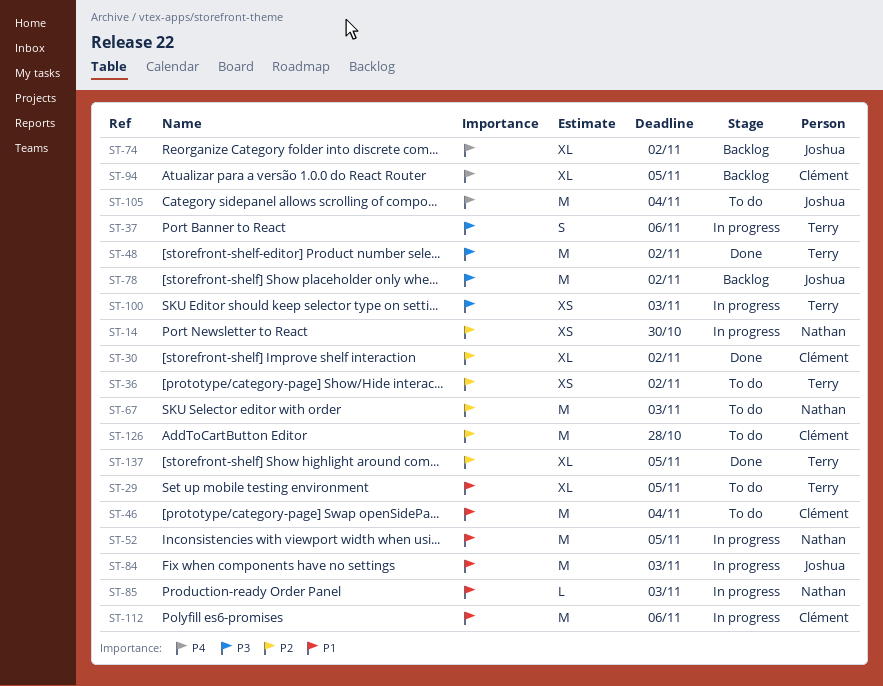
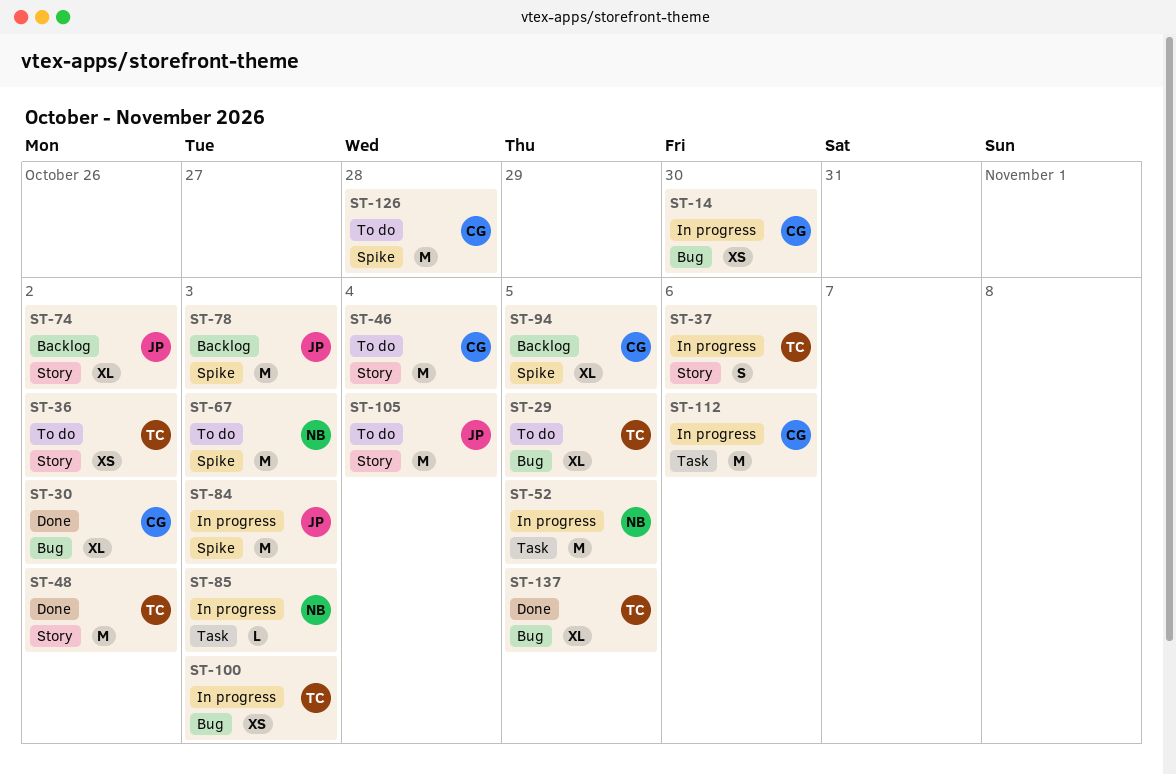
ST-14, owner: Nathan -> Clément
ST-78, due: Nov 2 -> Nov 3

